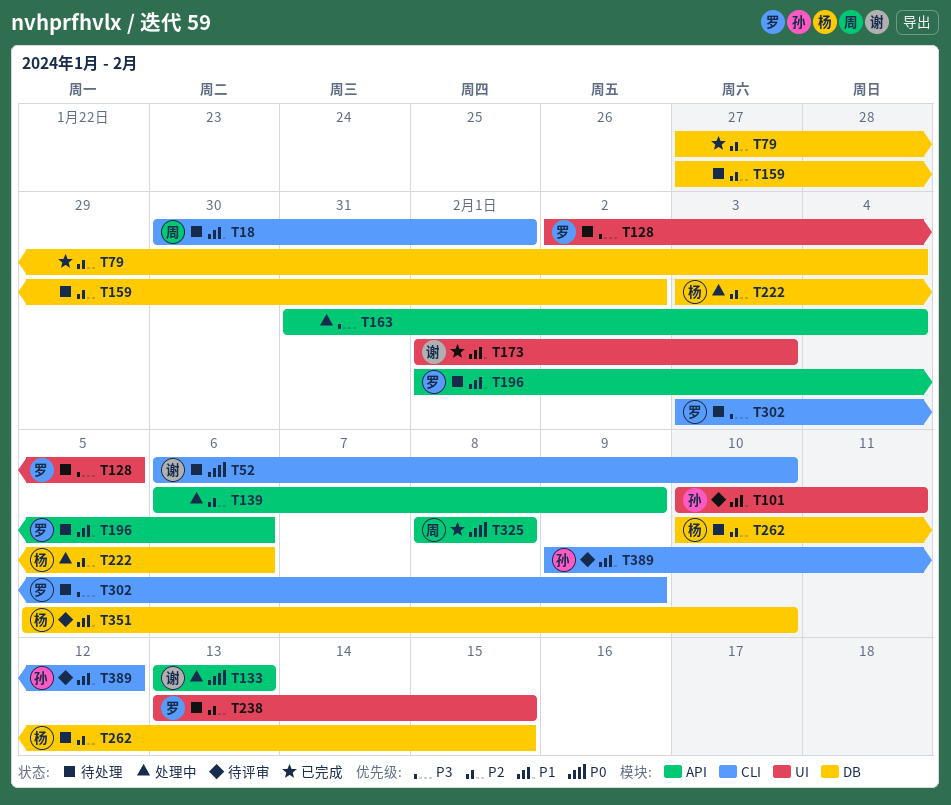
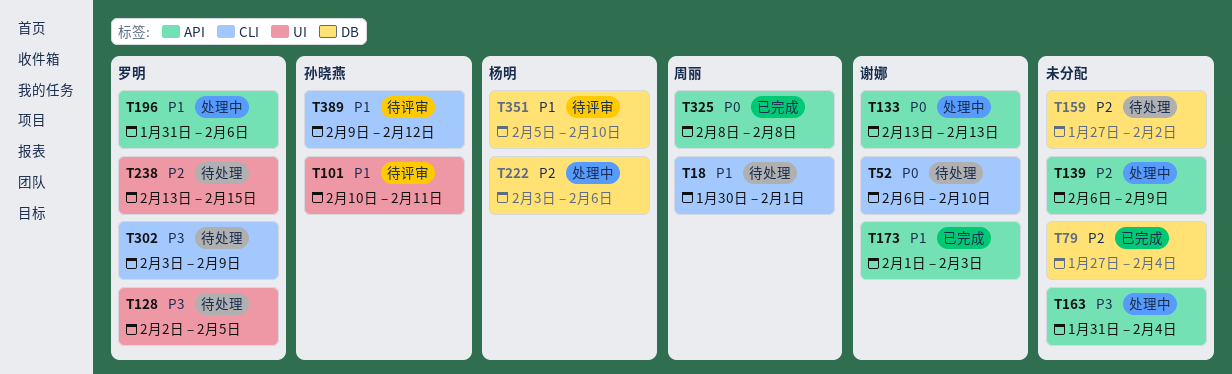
T173, label: UI -> API
T196, status: 待处理 -> 处理中
T196, start: Feb 1 -> Jan 31
T262: present -> none

